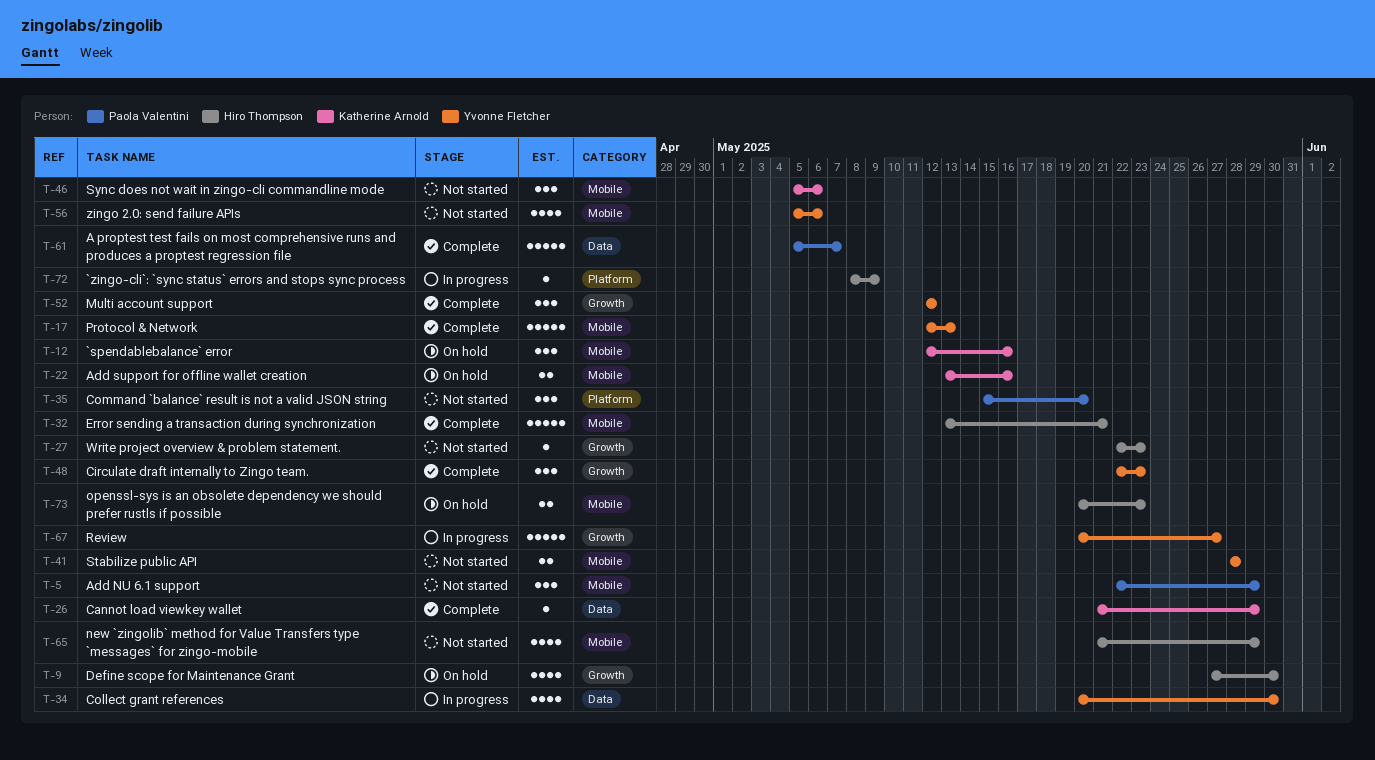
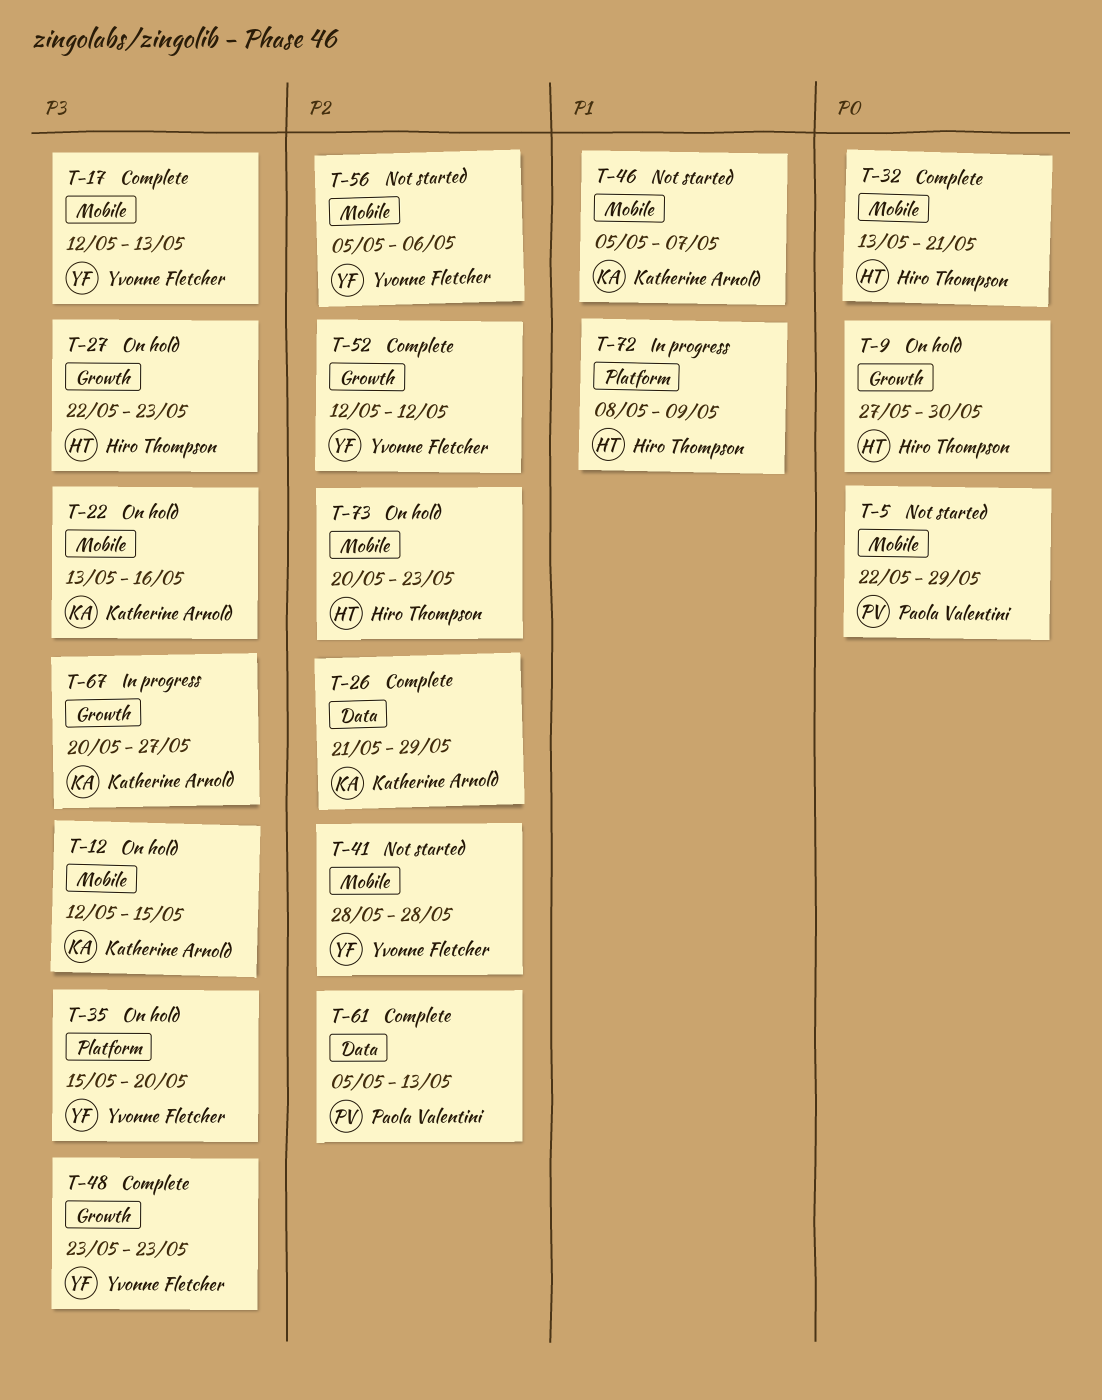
T-12, due: May 16 -> May 15
T-27, status: Not started -> On hold
T-34: present -> none
T-35, status: Not started -> On hold
T-35, owner: Paola Valentini -> Yvonne Fletcher
T-46, due: May 6 -> May 7
T-48, start: May 22 -> May 23
T-61, due: May 7 -> May 13
T-65: present -> none
T-67, owner: Yvonne Fletcher -> Katherine Arnold

